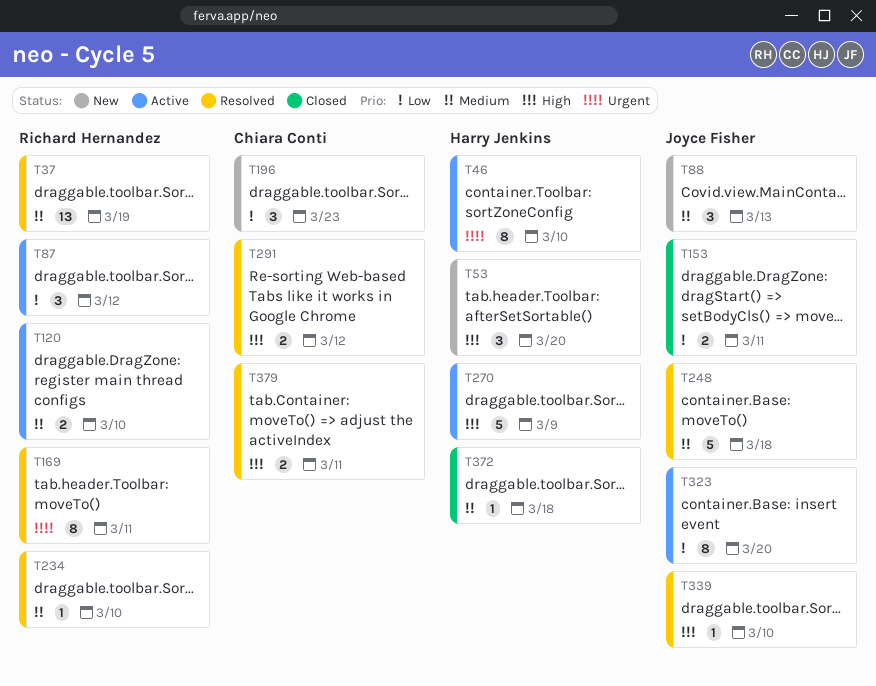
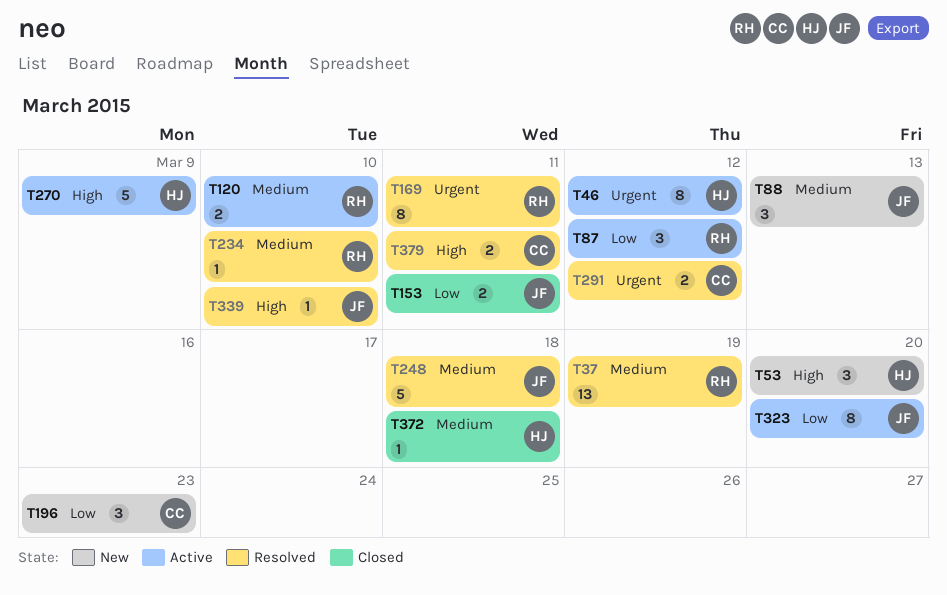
T46, due: Mar 10 -> Mar 12
T291, priority: High -> Urgent

